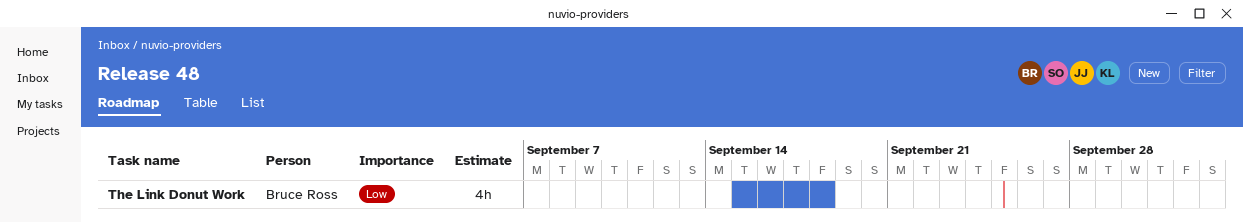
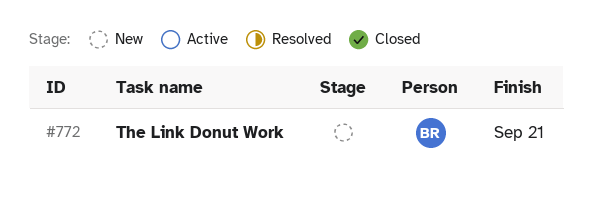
The Link Donut Work, due: Sep 18 -> Sep 21

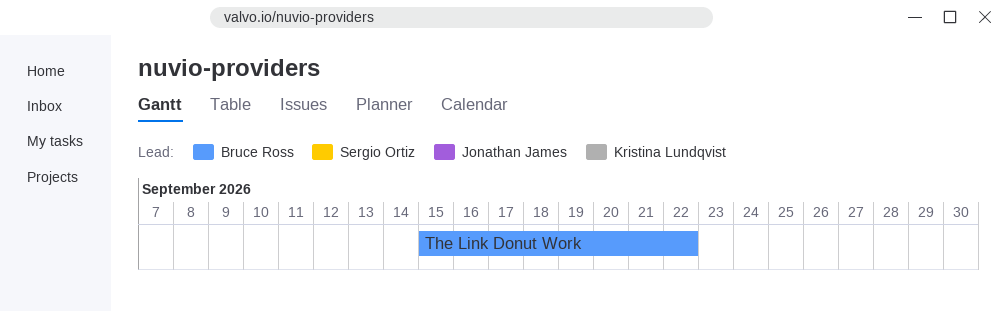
The Link Donut Work, due: Sep 21 -> Sep 22

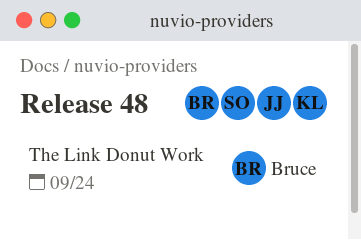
The Link Donut Work, due: Sep 22 -> Sep 24

